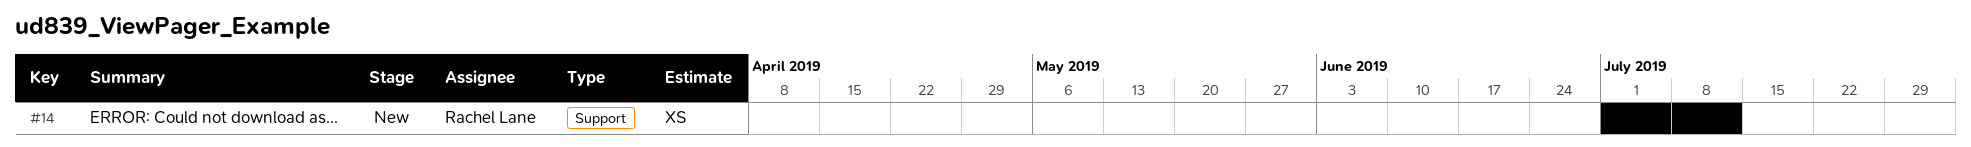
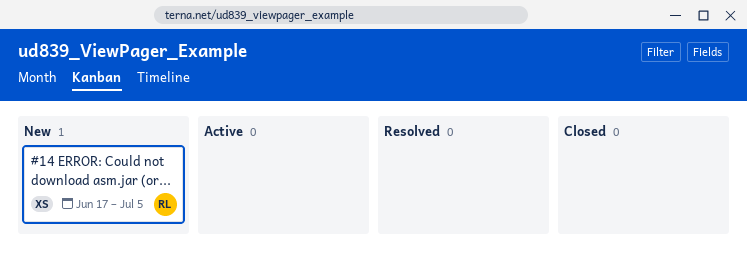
#14, start: Jul 1 -> Jun 17
#14, due: Jul 12 -> Jul 5

